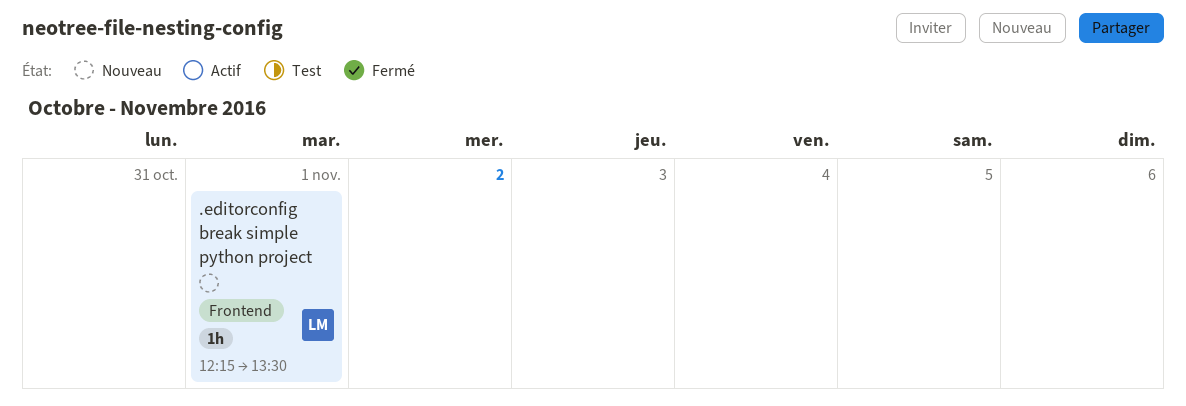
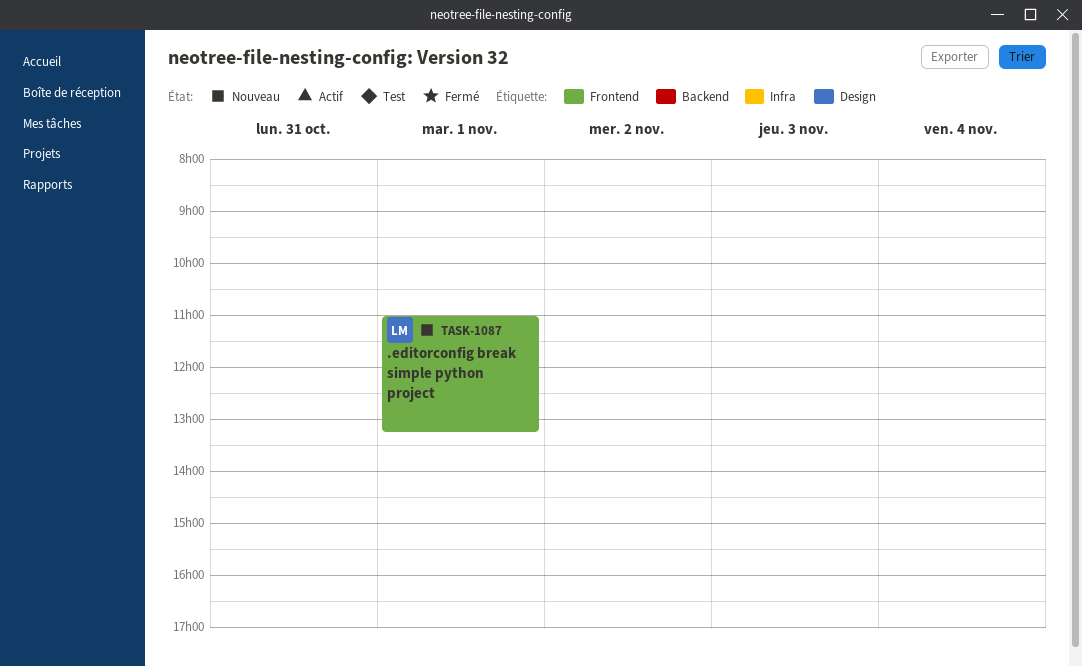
.editorconfig break simple python project, begins: 12:15 -> 11:00
.editorconfig break simple python project, ends: 13:30 -> 13:15

